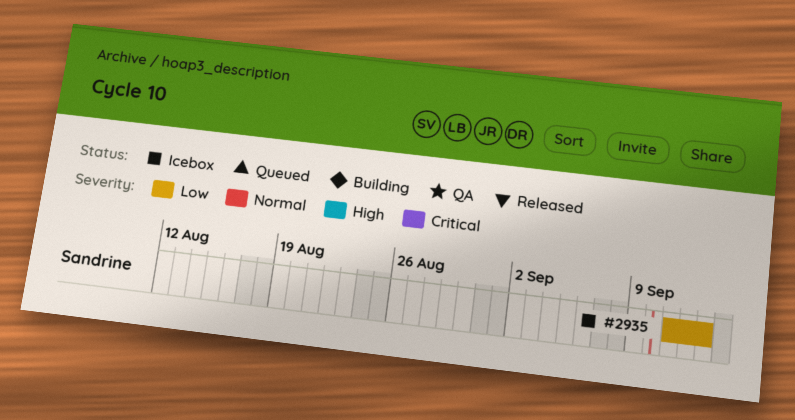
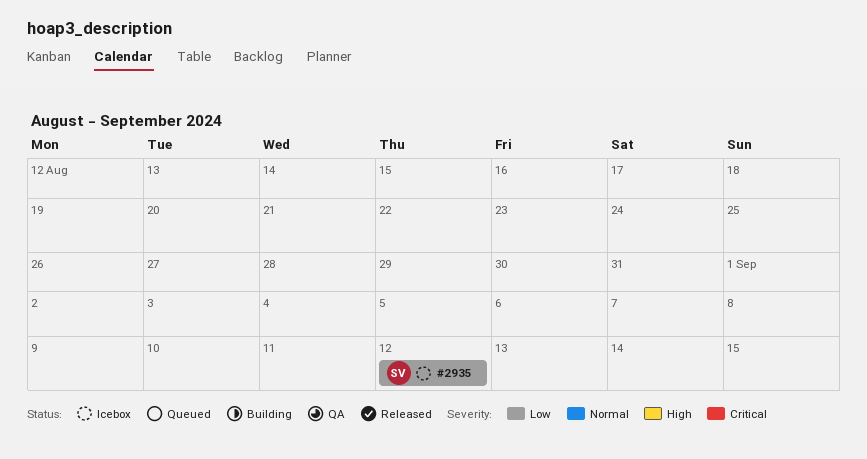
#2935, start: Sep 11 -> Sep 12
#2935, due: Sep 13 -> Sep 12

